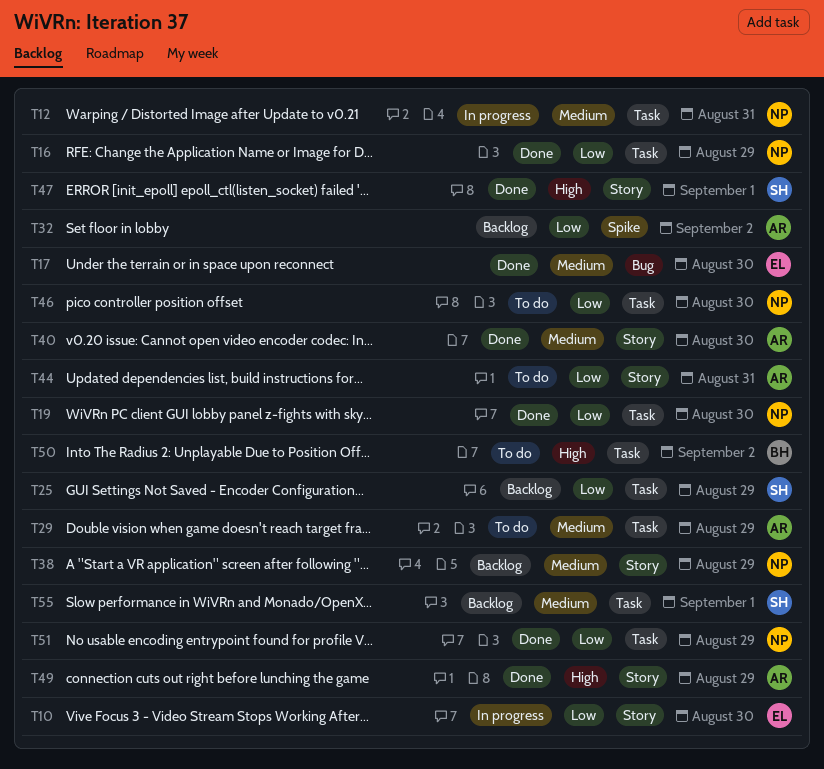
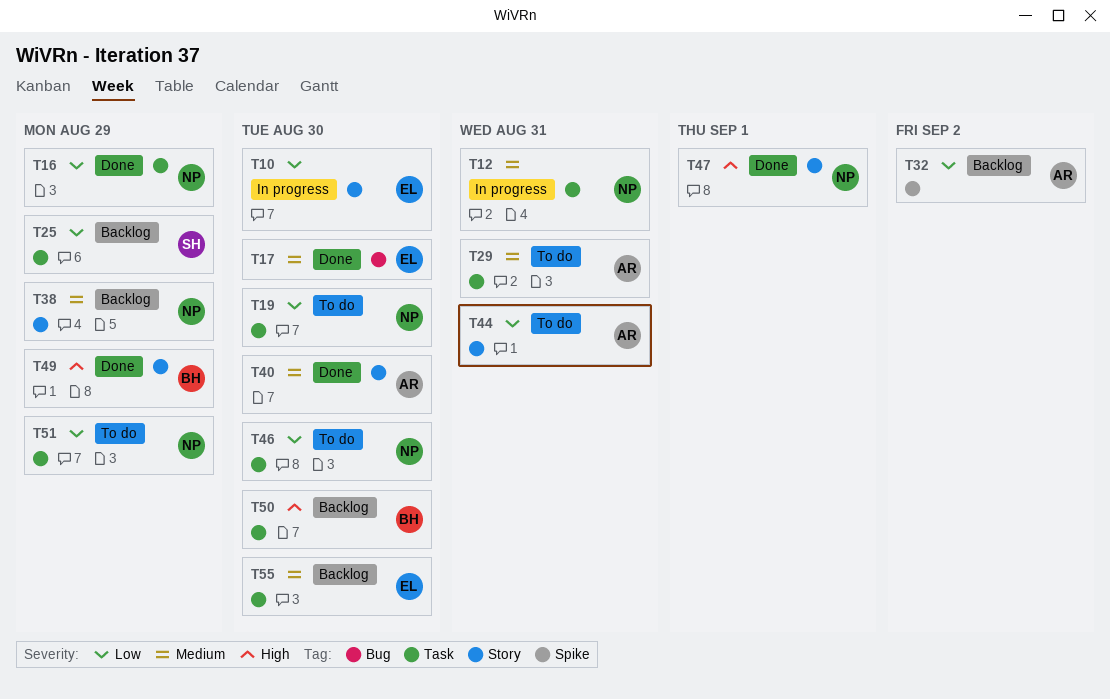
T19, status: Done -> To do
T29, due: Aug 29 -> Aug 31
T47, owner: SH -> NP
T49, owner: AR -> BH
T50, status: To do -> Backlog
T50, due: Sep 2 -> Aug 30
T51, status: Done -> To do
T55, owner: SH -> EL
T55, due: Sep 1 -> Aug 30

